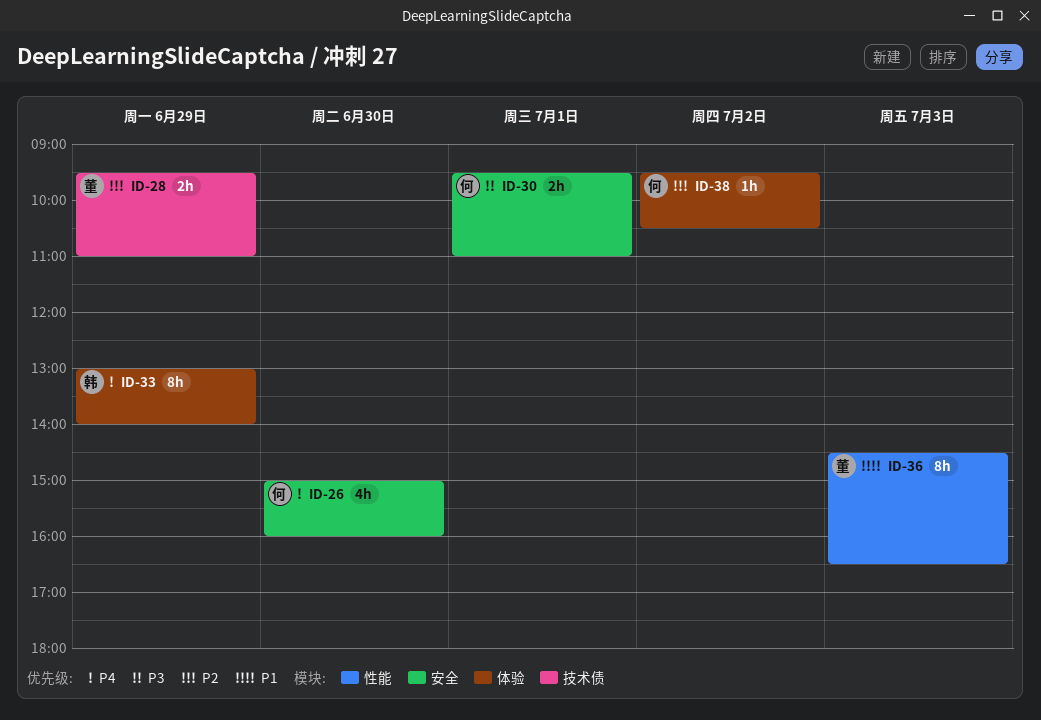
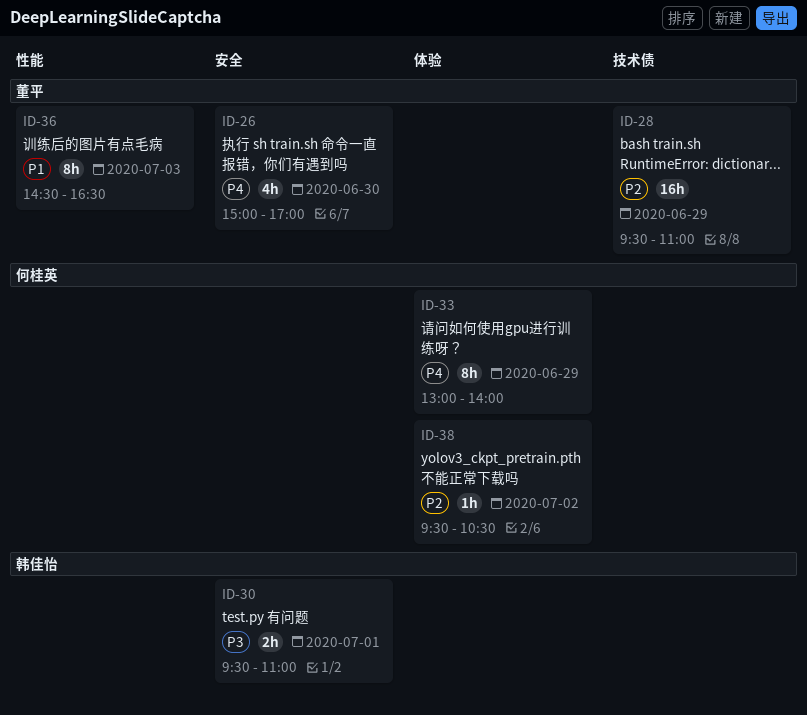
ID-26, owner: 何桂英 -> 董平
ID-26, ends: 16:00 -> 17:00
ID-28, estimate: 2h -> 16h
ID-30, owner: 何桂英 -> 韩佳怡
ID-33, owner: 韩佳怡 -> 何桂英

